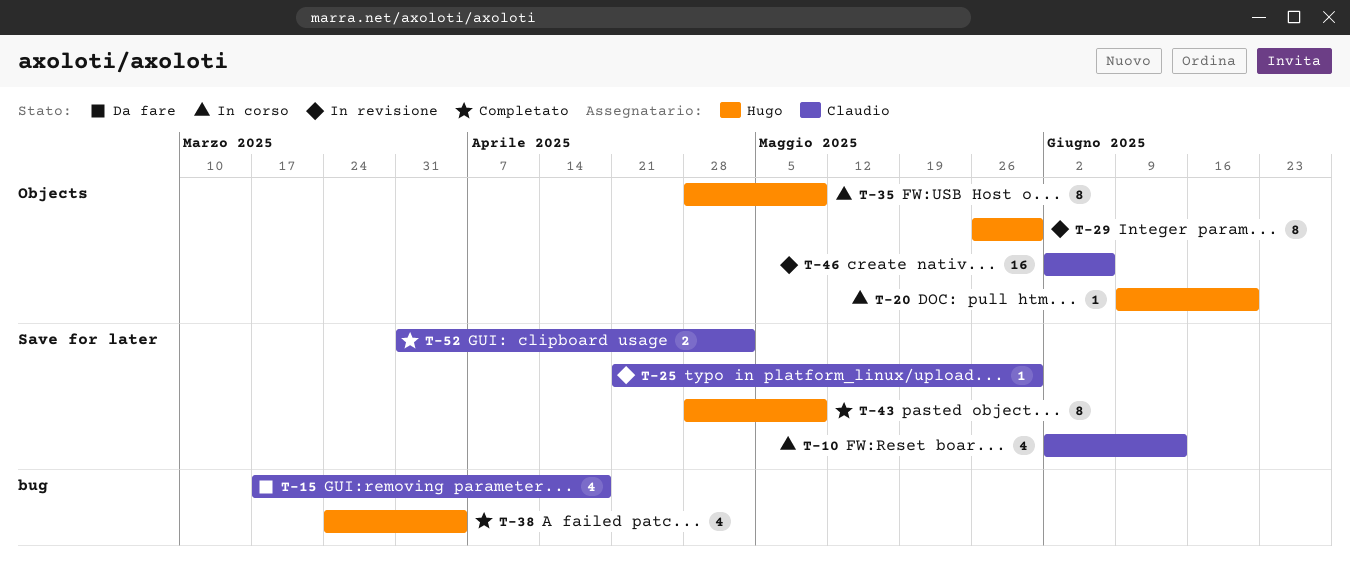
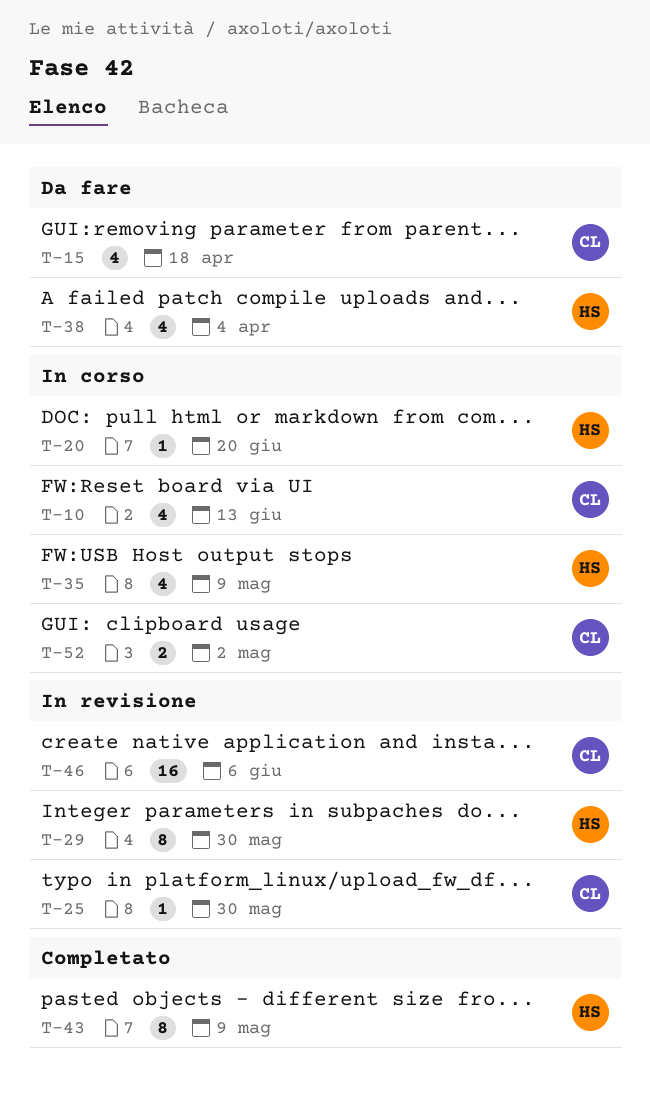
T-35, estimate: 8 -> 4
T-38, status: Completato -> Da fare
T-52, status: Completato -> In corso

